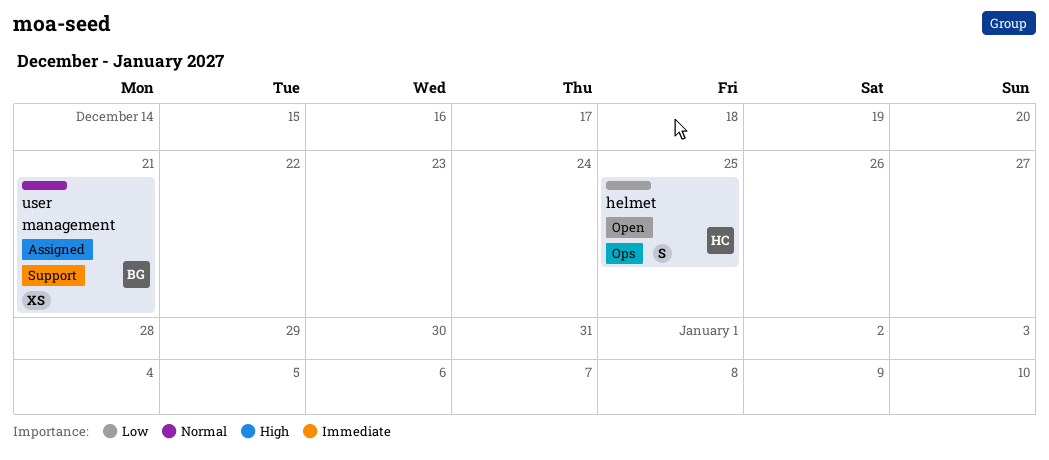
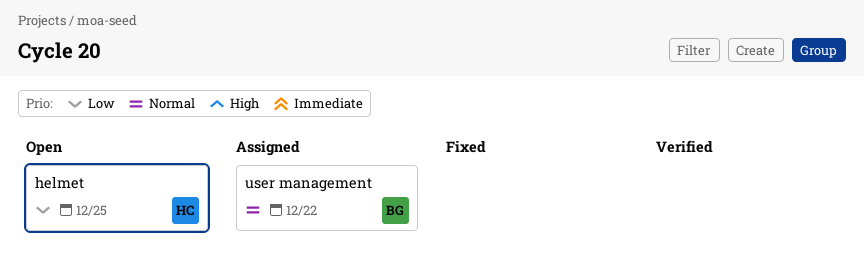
user management, due: Dec 21 -> Dec 22

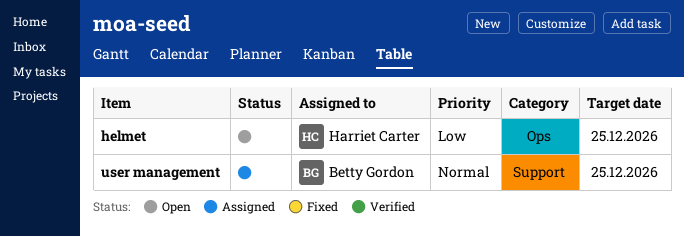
user management, due: Dec 22 -> Dec 25

